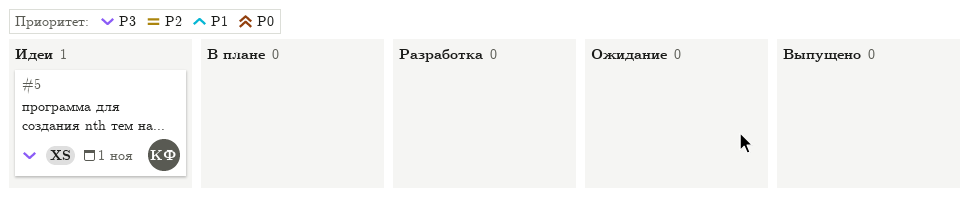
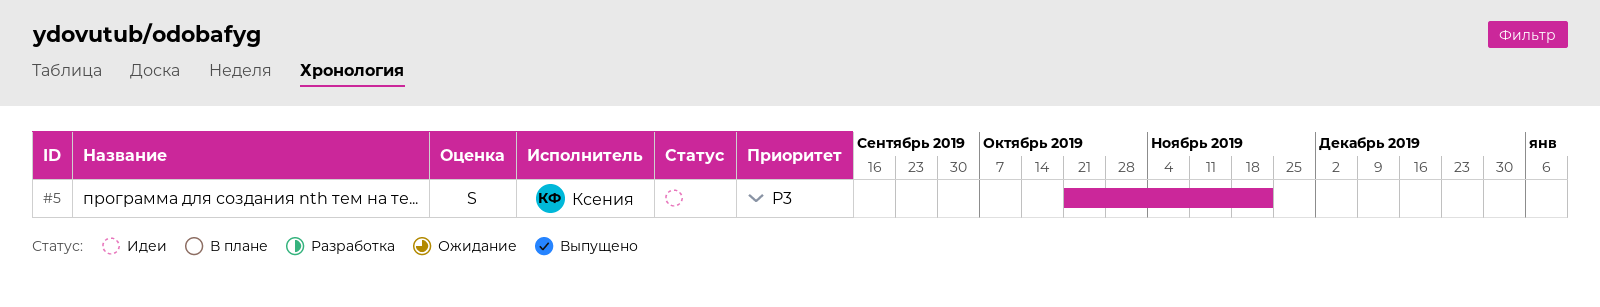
#5, estimate: XS -> S
#5, due: Nov 1 -> Nov 22

